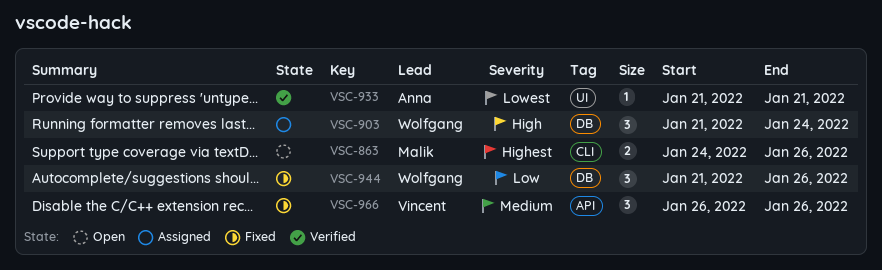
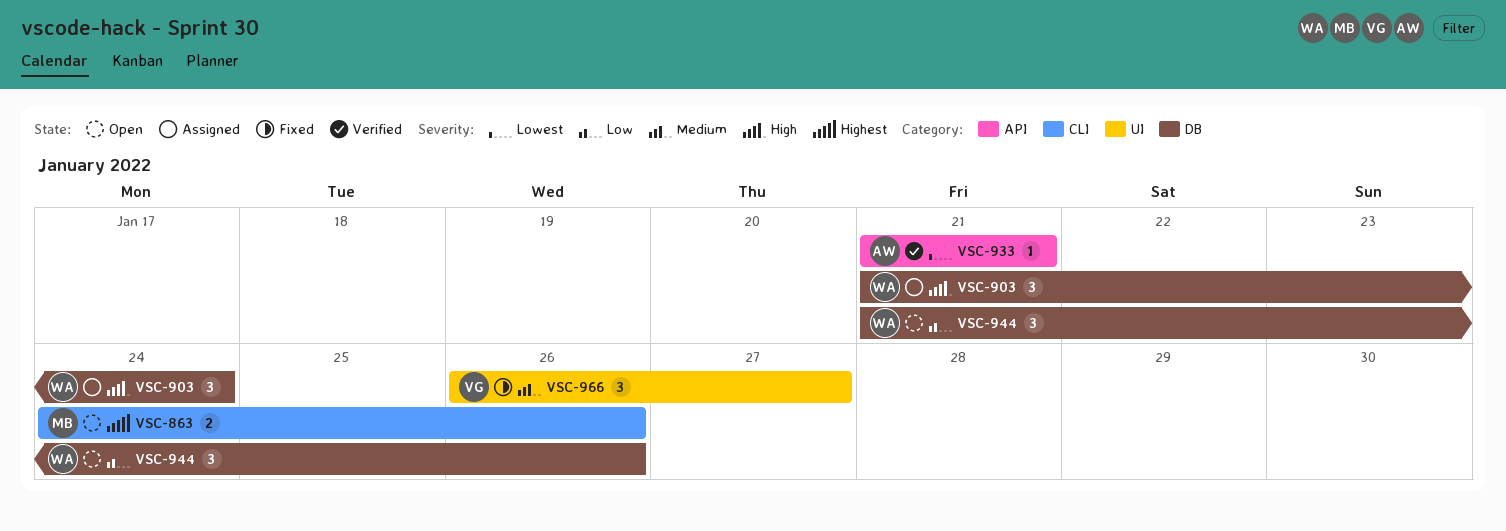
VSC-933, label: UI -> API
VSC-944, status: Fixed -> Open
VSC-966, label: API -> UI
VSC-966, due: Jan 26 -> Jan 27

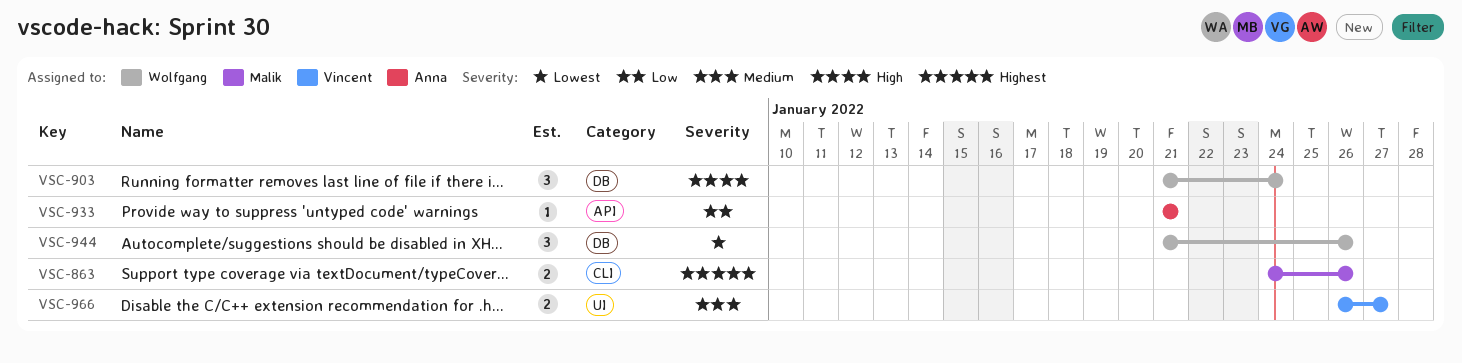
VSC-933, priority: Lowest -> Low
VSC-944, priority: Low -> Lowest
VSC-966, estimate: 3 -> 2

